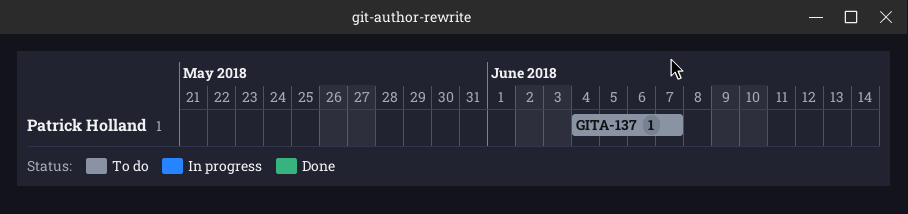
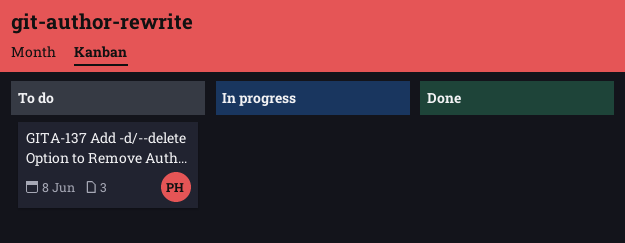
GITA-137, due: Jun 7 -> Jun 8

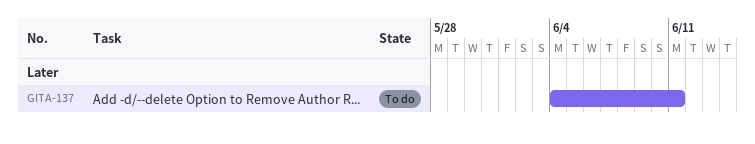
GITA-137, due: Jun 8 -> Jun 11

